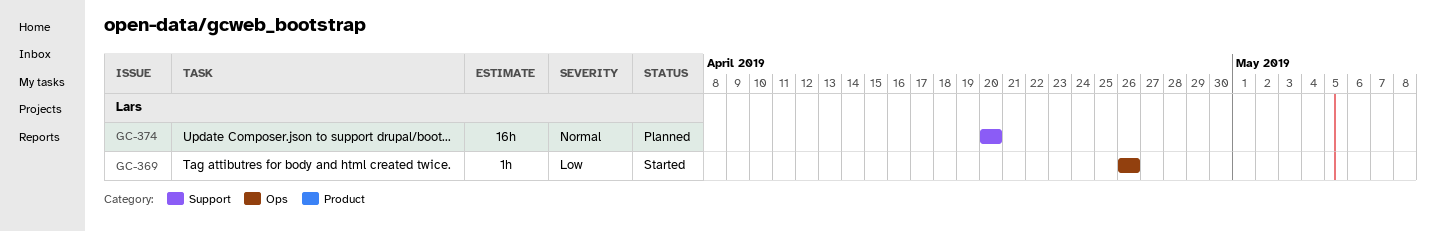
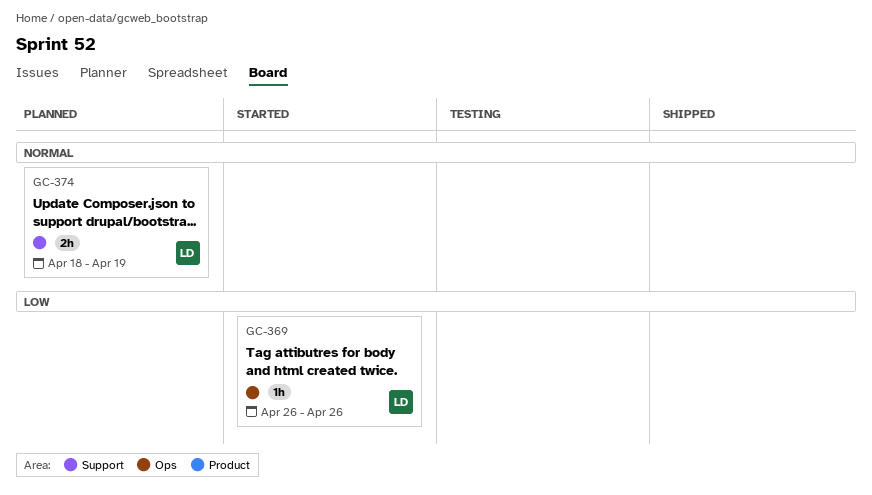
GC-374, estimate: 16h -> 2h
GC-374, start: Apr 20 -> Apr 18
GC-374, due: Apr 20 -> Apr 19

